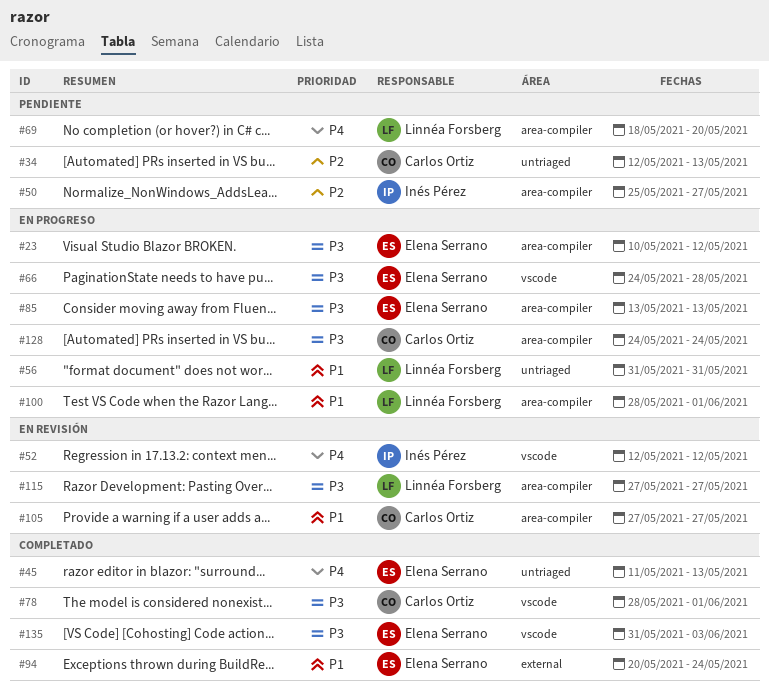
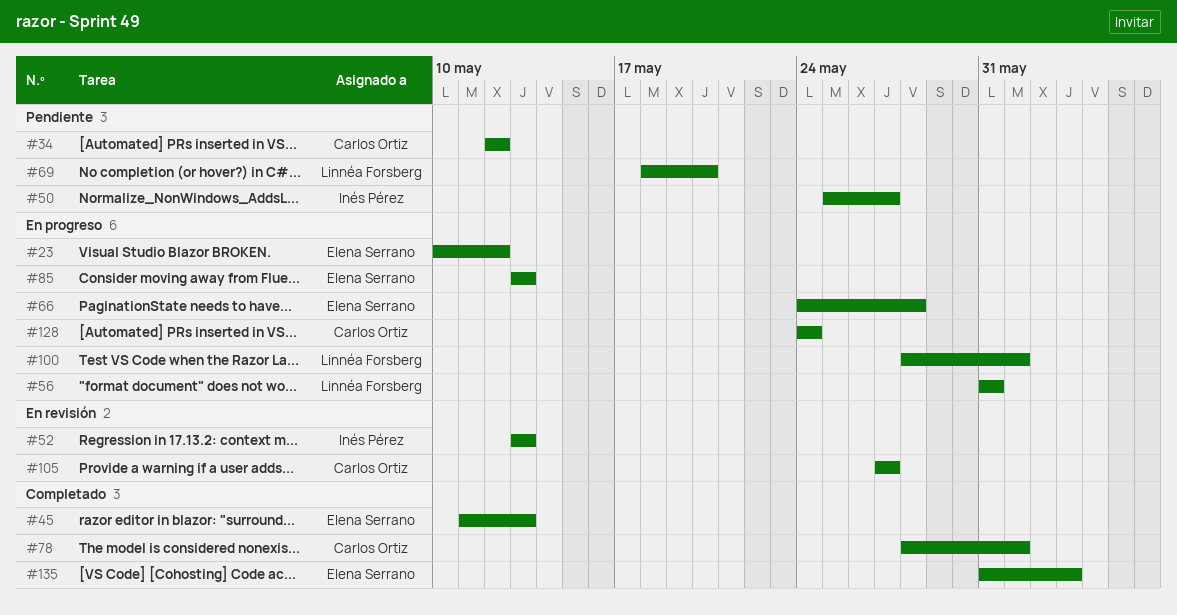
#34, due: May 13 -> May 12
#52, start: May 12 -> May 13
#52, due: May 12 -> May 13
#94: present -> none
#115: present -> none

